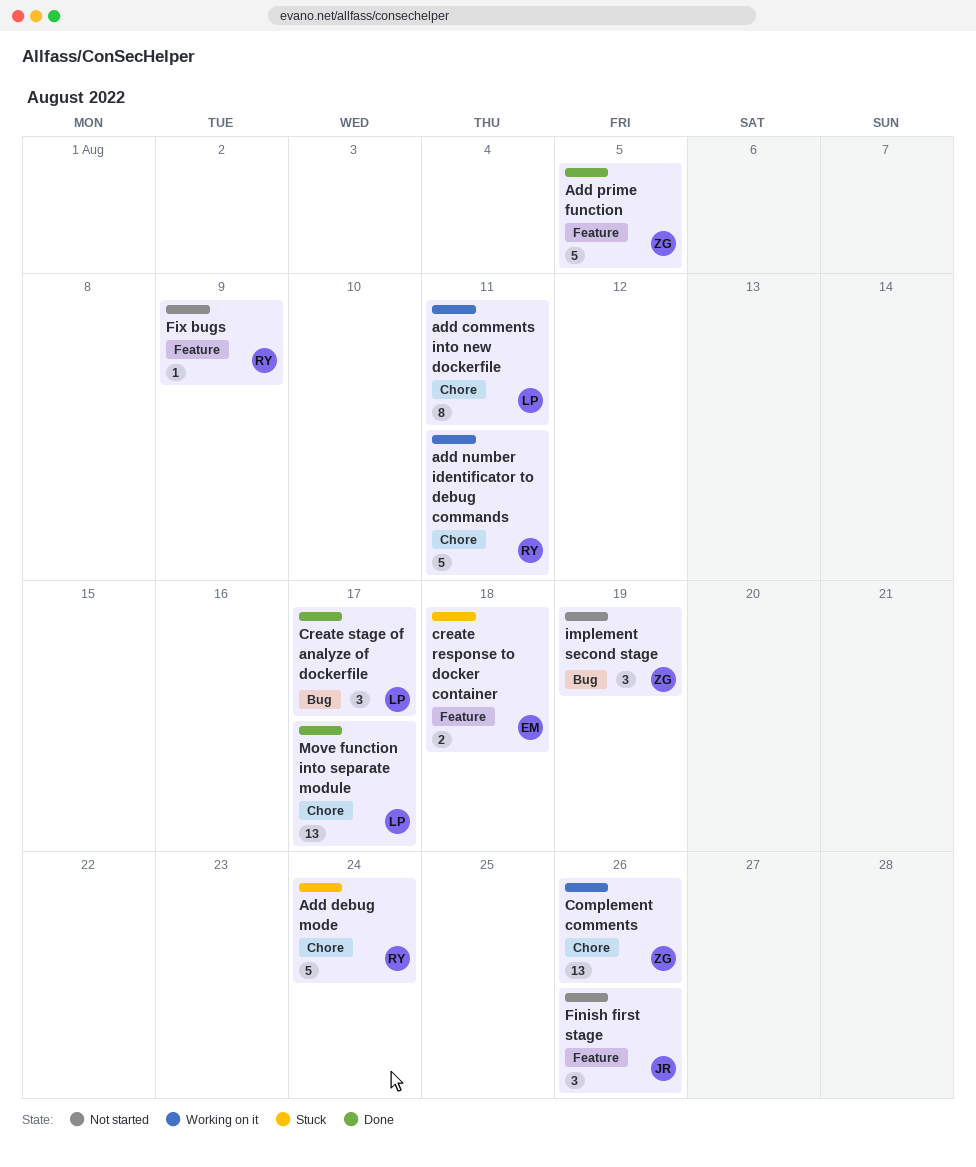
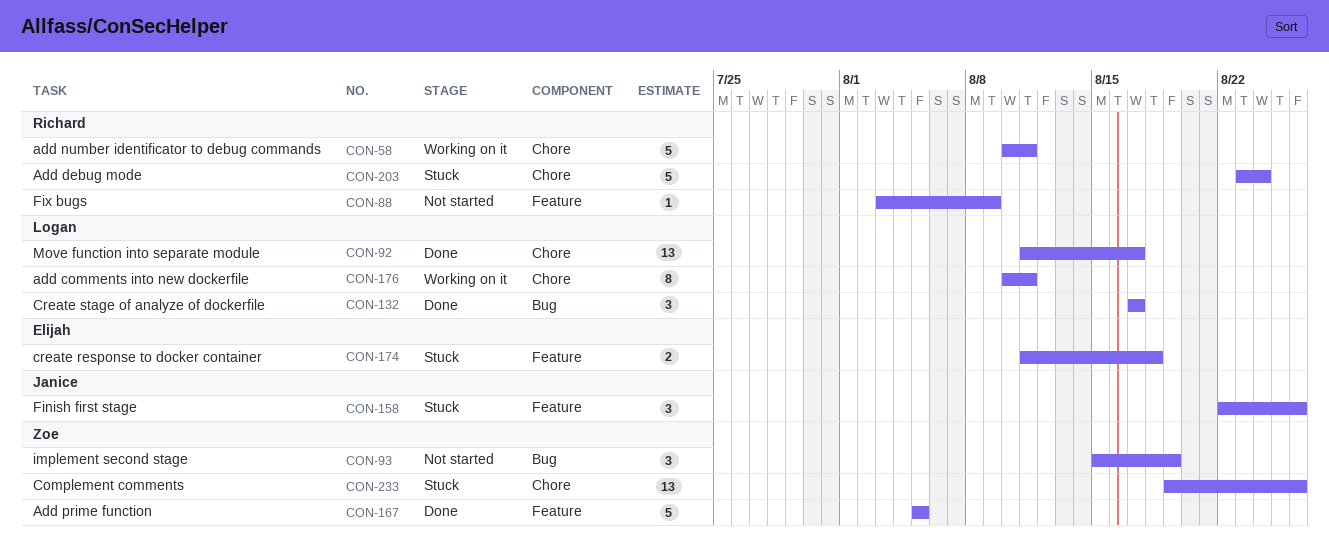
Complement comments, status: Working on it -> Stuck
Finish first stage, status: Not started -> Stuck

